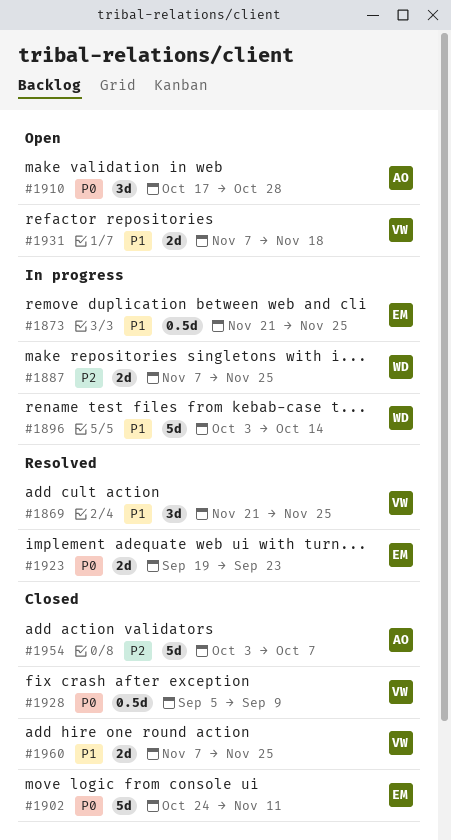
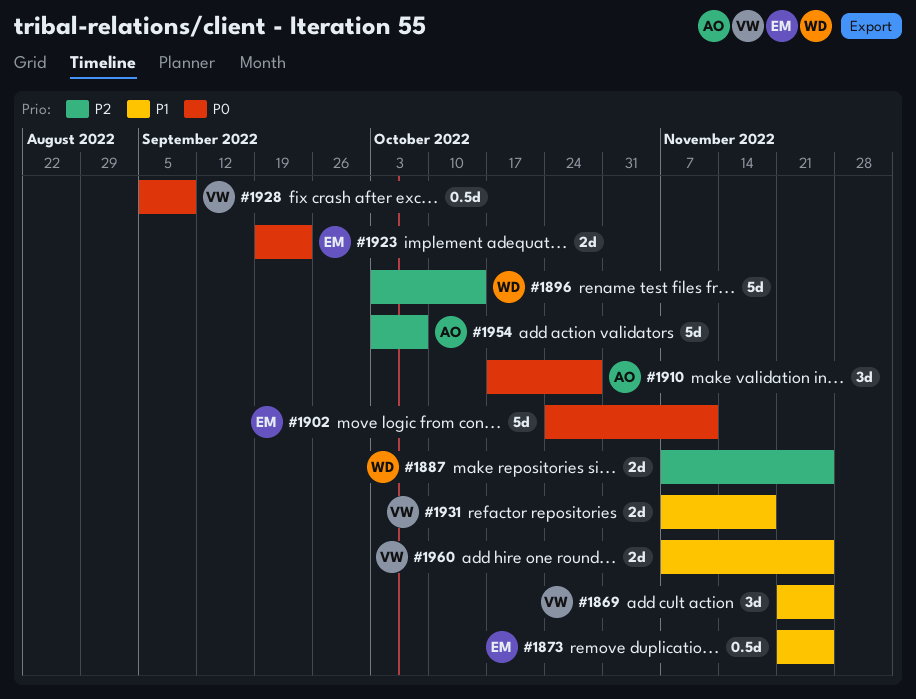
#1896, priority: P1 -> P2

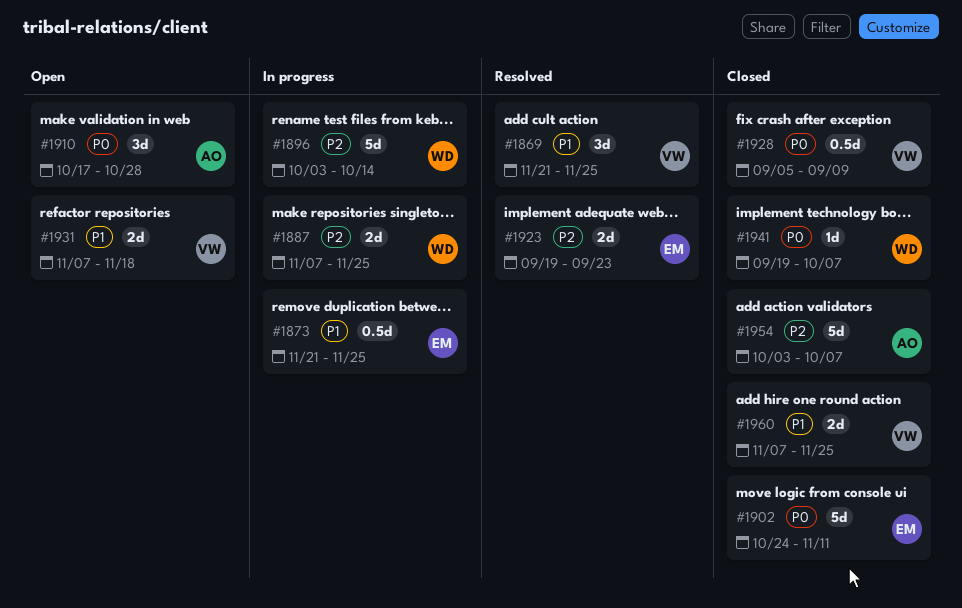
#1923, priority: P0 -> P2
#1941: none -> present

